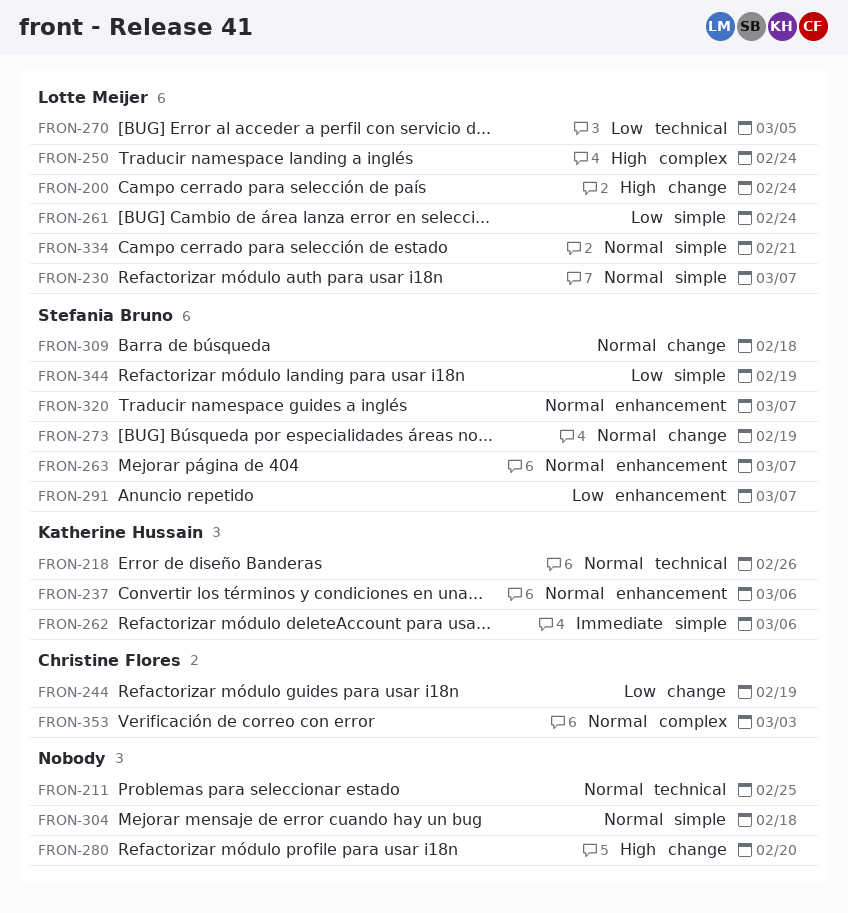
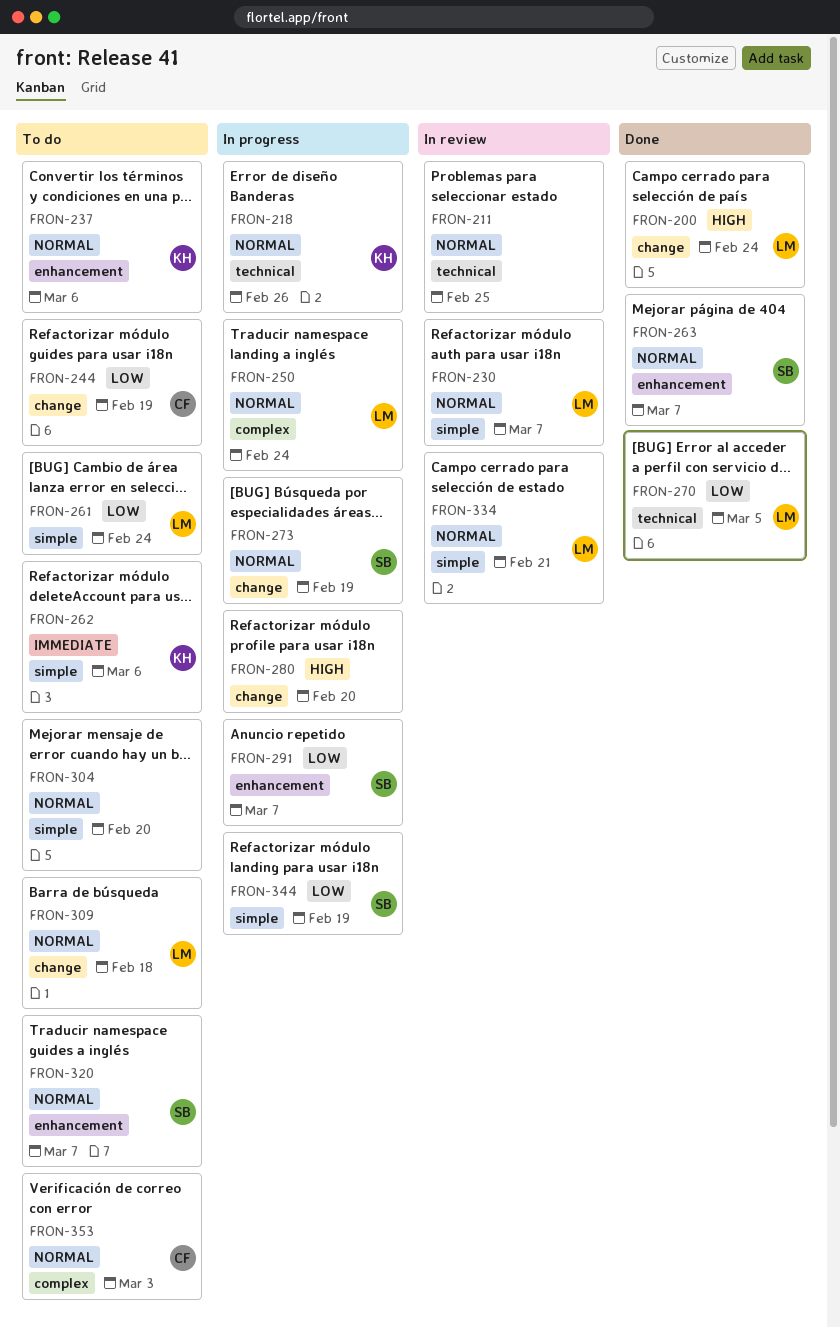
FRON-250, priority: High -> Normal
FRON-304, due: Feb 18 -> Feb 20
FRON-309, owner: Stefania Bruno -> Lotte Meijer

